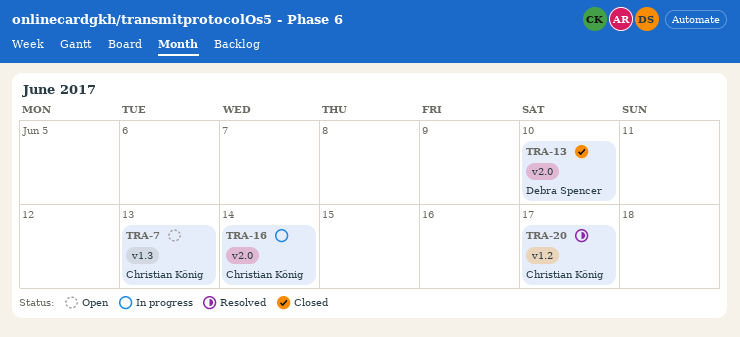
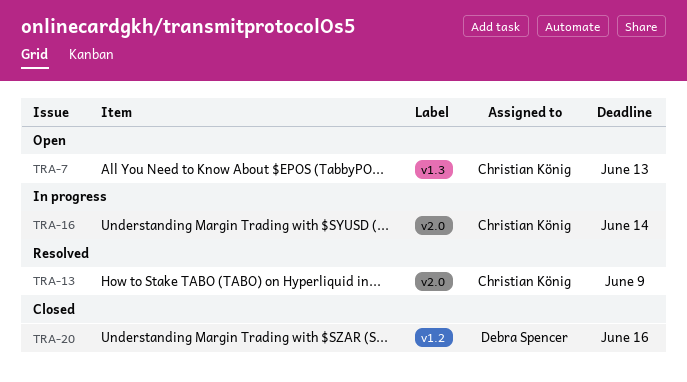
TRA-13, status: Closed -> Resolved
TRA-13, owner: Debra Spencer -> Christian König
TRA-13, due: Jun 10 -> Jun 9
TRA-20, status: Resolved -> Closed
TRA-20, owner: Christian König -> Debra Spencer
TRA-20, due: Jun 17 -> Jun 16

